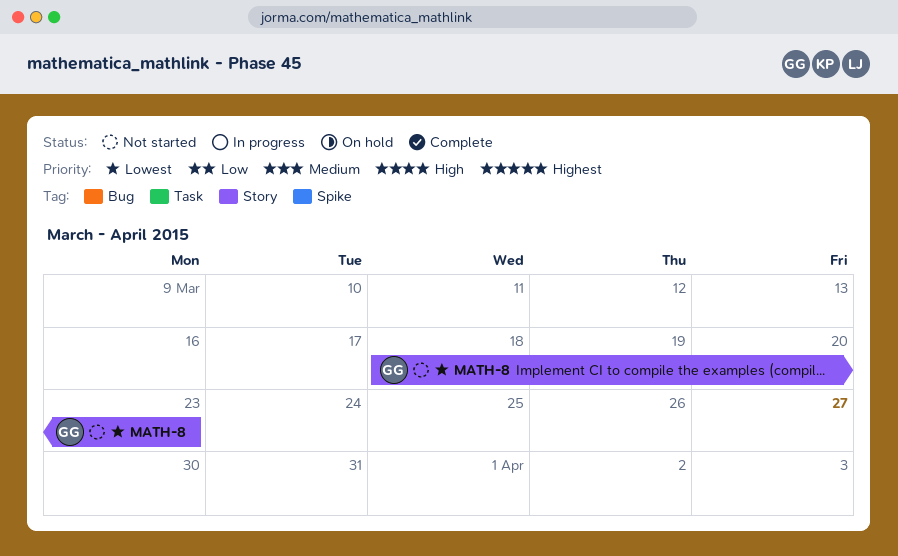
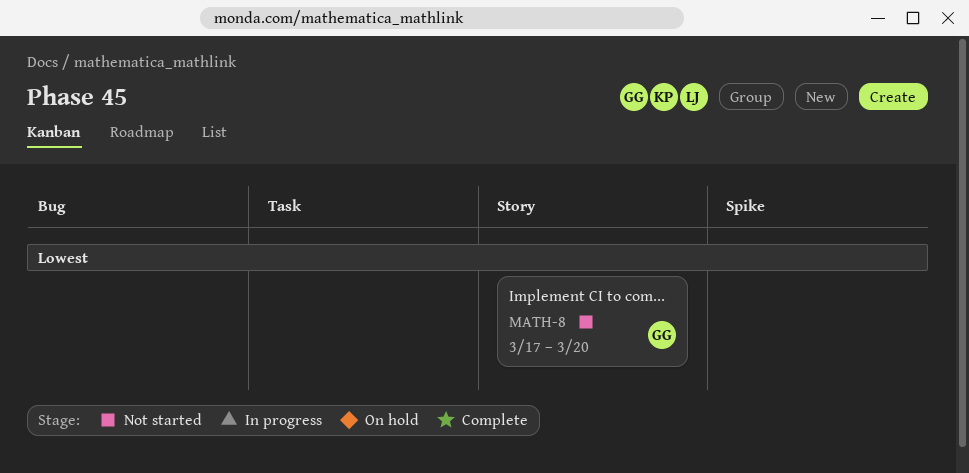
MATH-8, start: Mar 18 -> Mar 17
MATH-8, due: Mar 23 -> Mar 20

